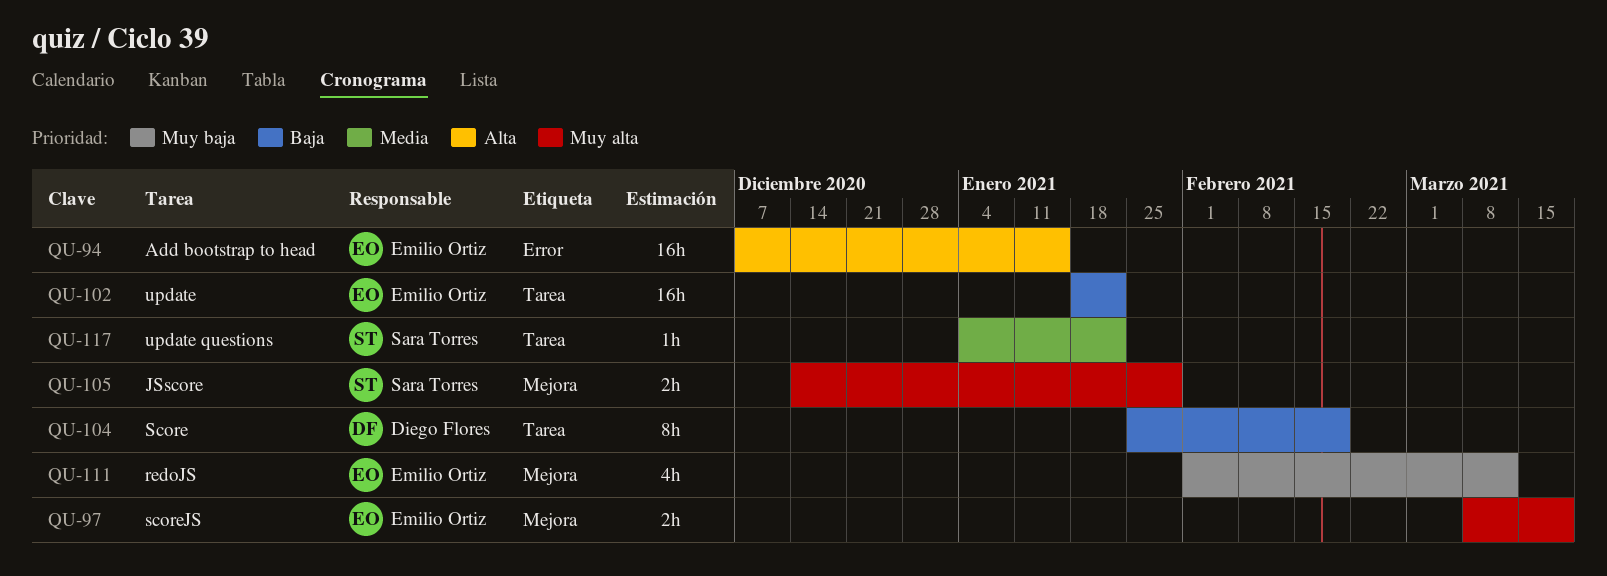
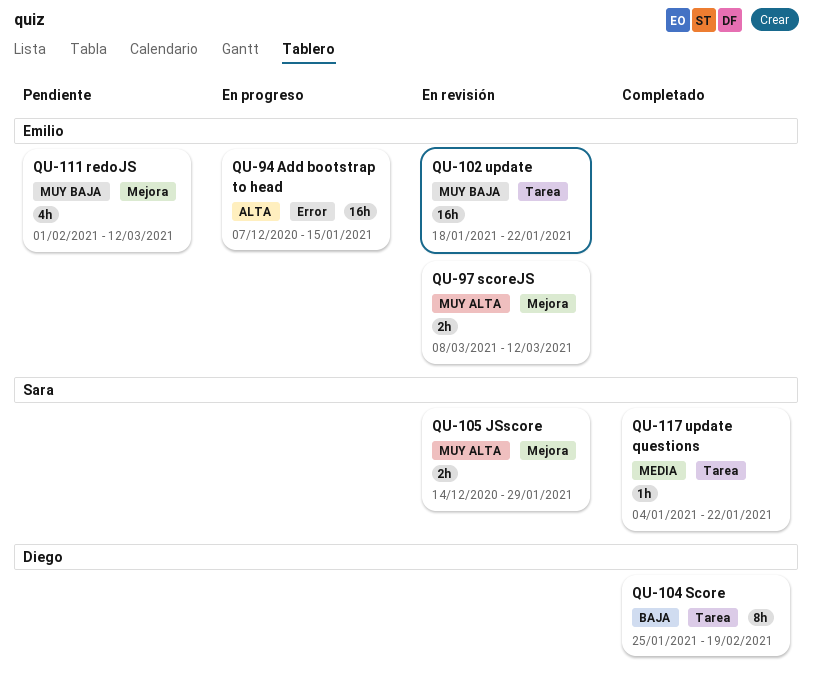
QU-97, due: Mar 19 -> Mar 12
QU-102, priority: Baja -> Muy baja

